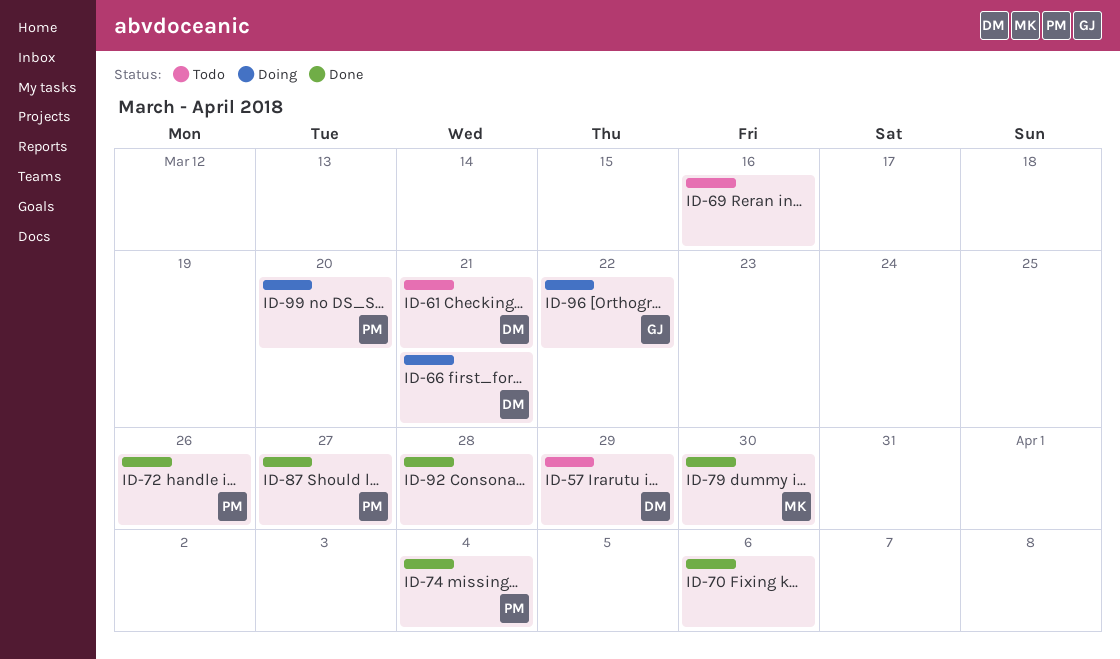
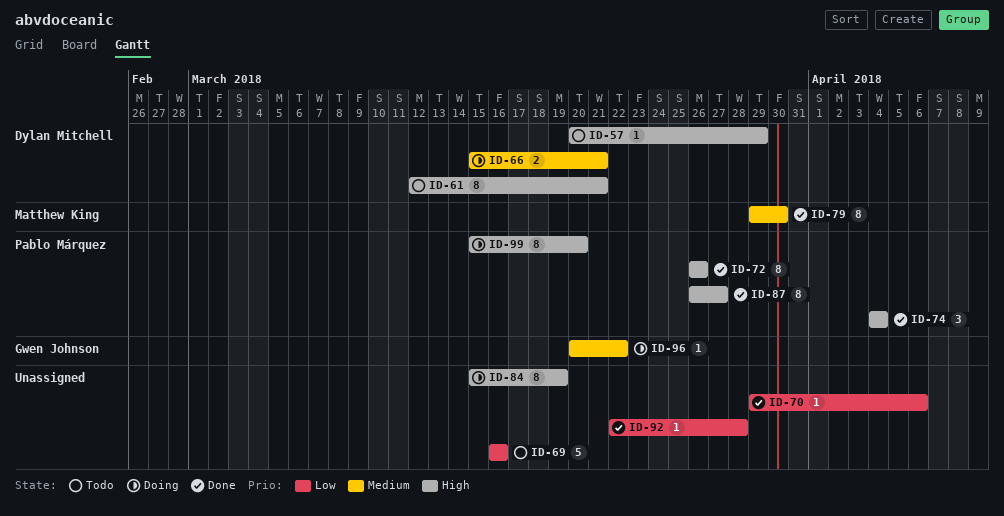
ID-84: none -> present

